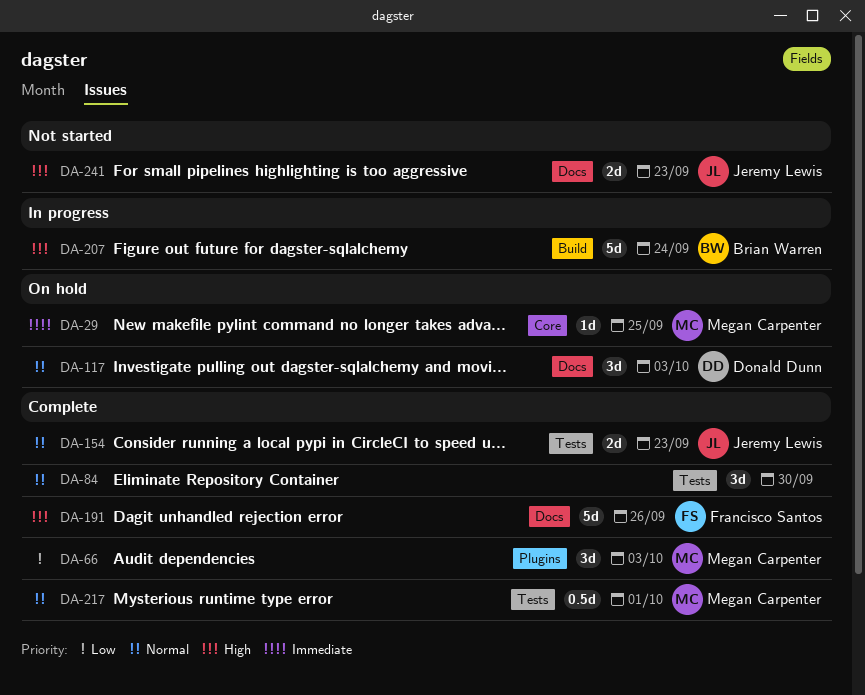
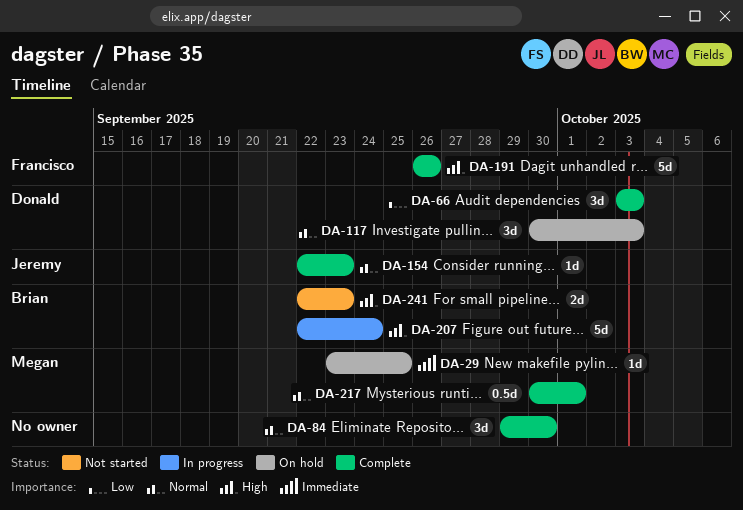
DA-66, owner: Megan Carpenter -> Donald Dunn
DA-154, estimate: 2d -> 1d
DA-241, owner: Jeremy Lewis -> Brian Warren

